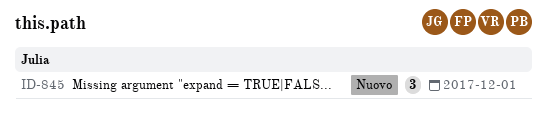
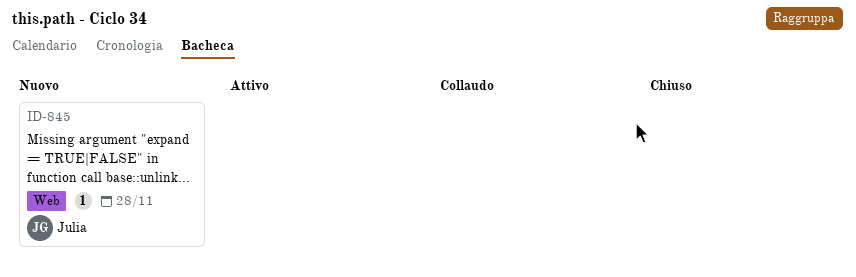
ID-845, estimate: 3 -> 1
ID-845, due: Dec 1 -> Nov 28

